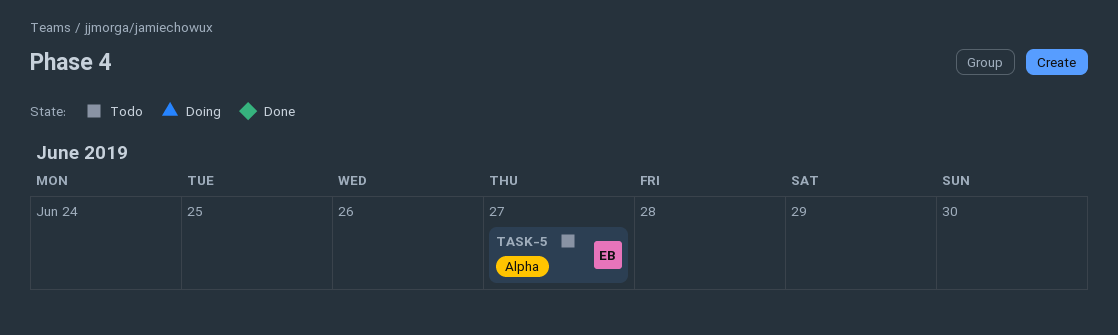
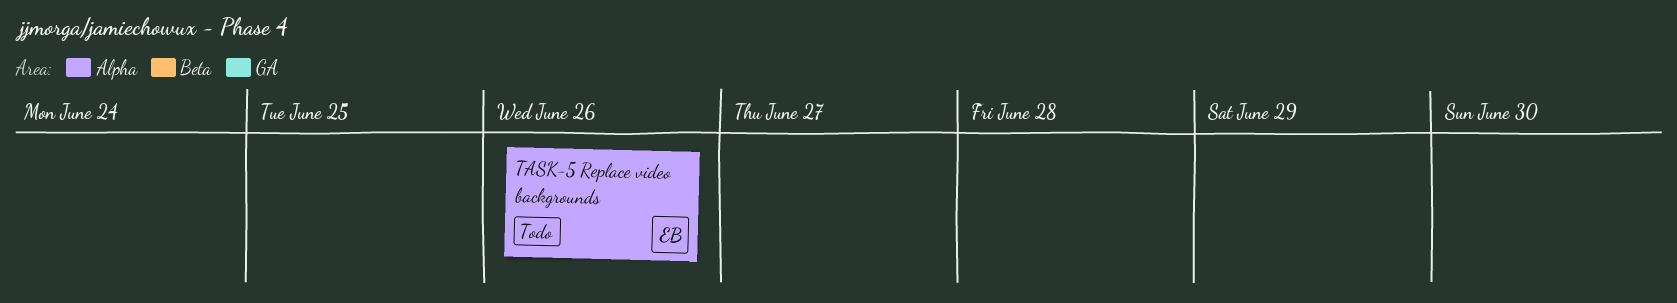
TASK-5, due: Jun 27 -> Jun 26

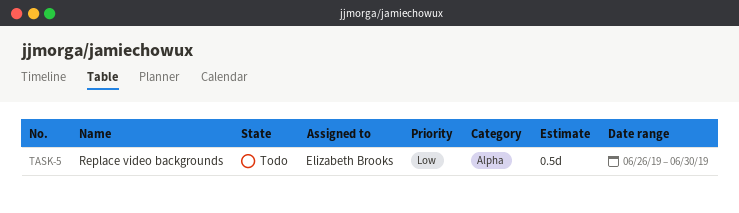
TASK-5, due: Jun 26 -> Jun 30

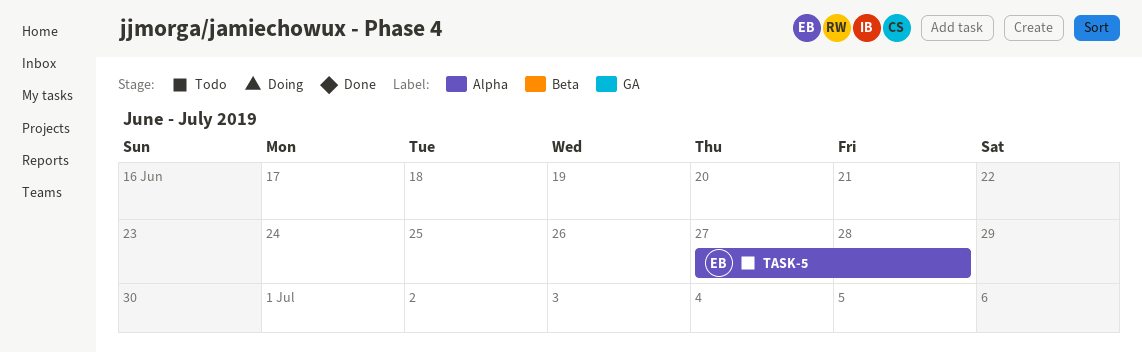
TASK-5, start: Jun 26 -> Jun 27
TASK-5, due: Jun 30 -> Jun 28

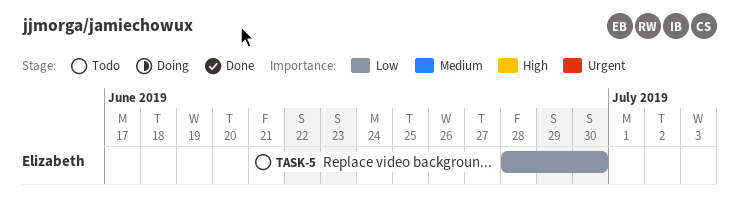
TASK-5, start: Jun 27 -> Jun 28
TASK-5, due: Jun 28 -> Jun 30

